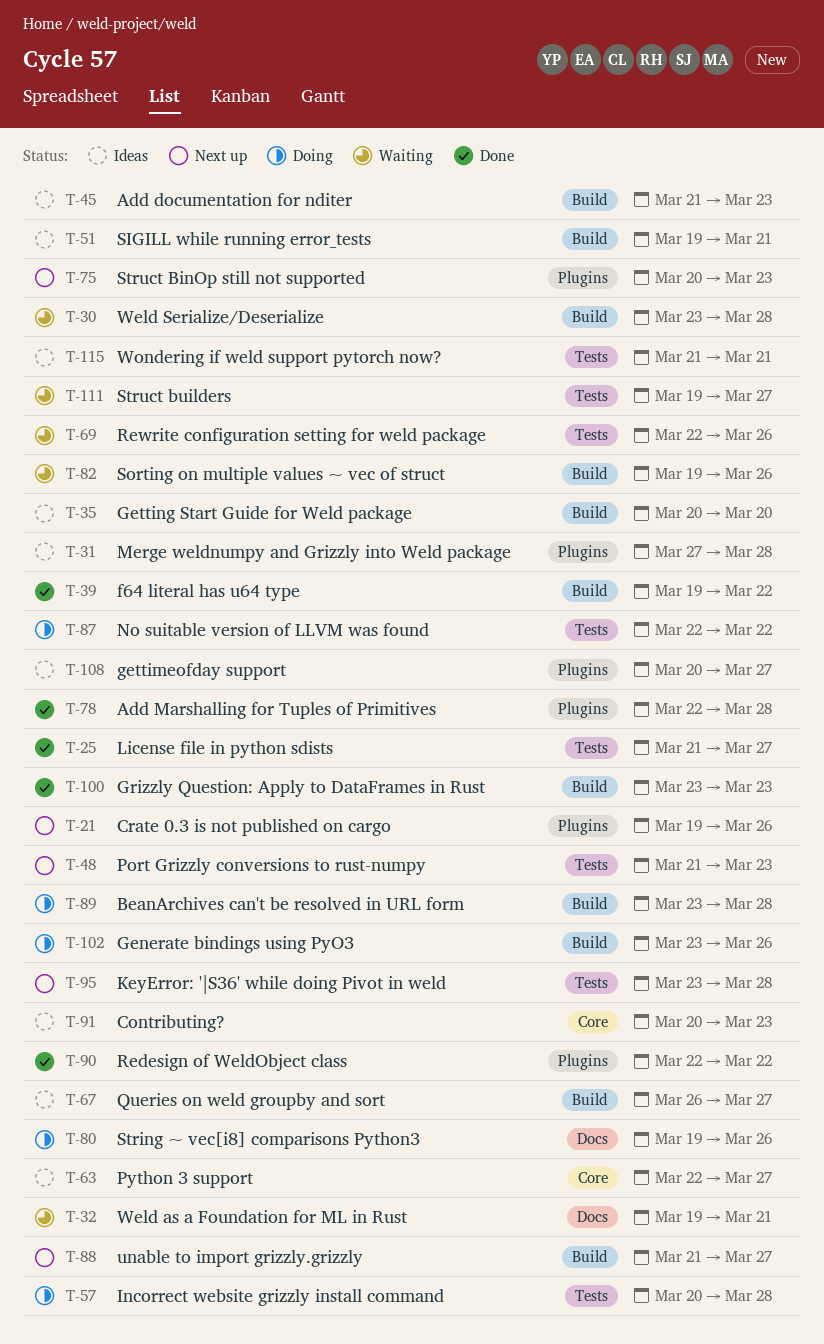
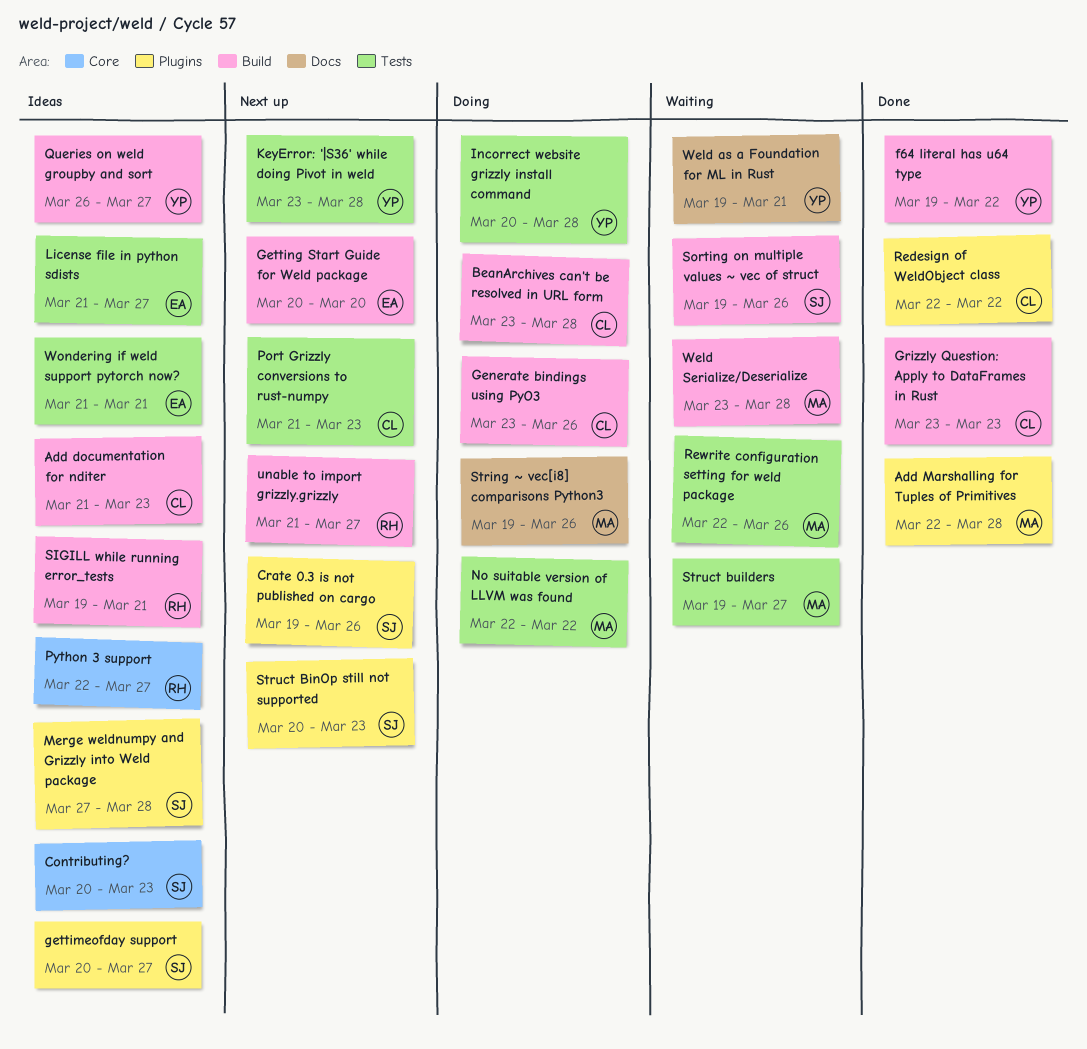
Getting Start Guide for Weld package, status: Ideas -> Next up
License file in python sdists, status: Done -> Ideas

